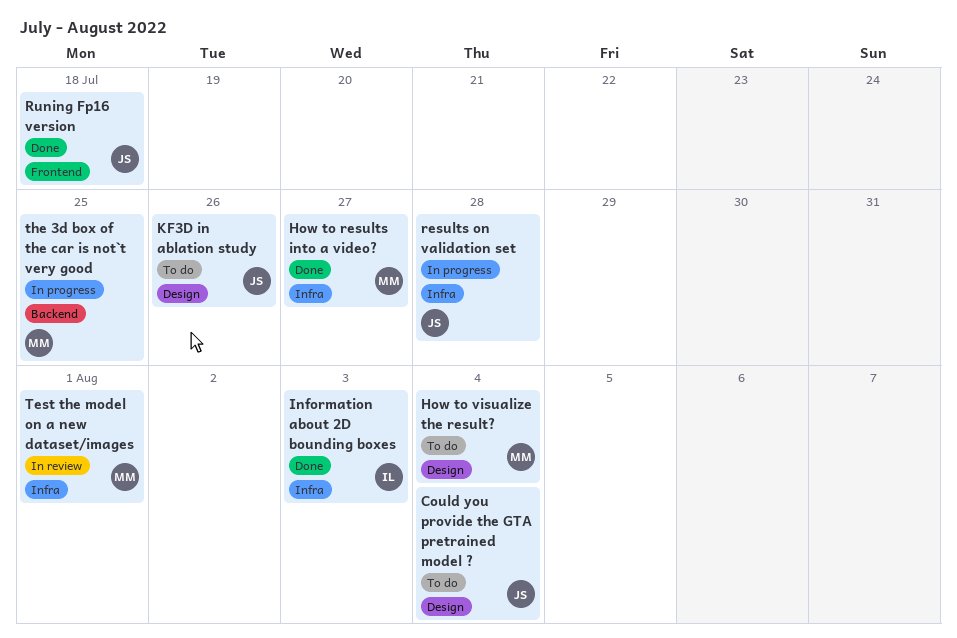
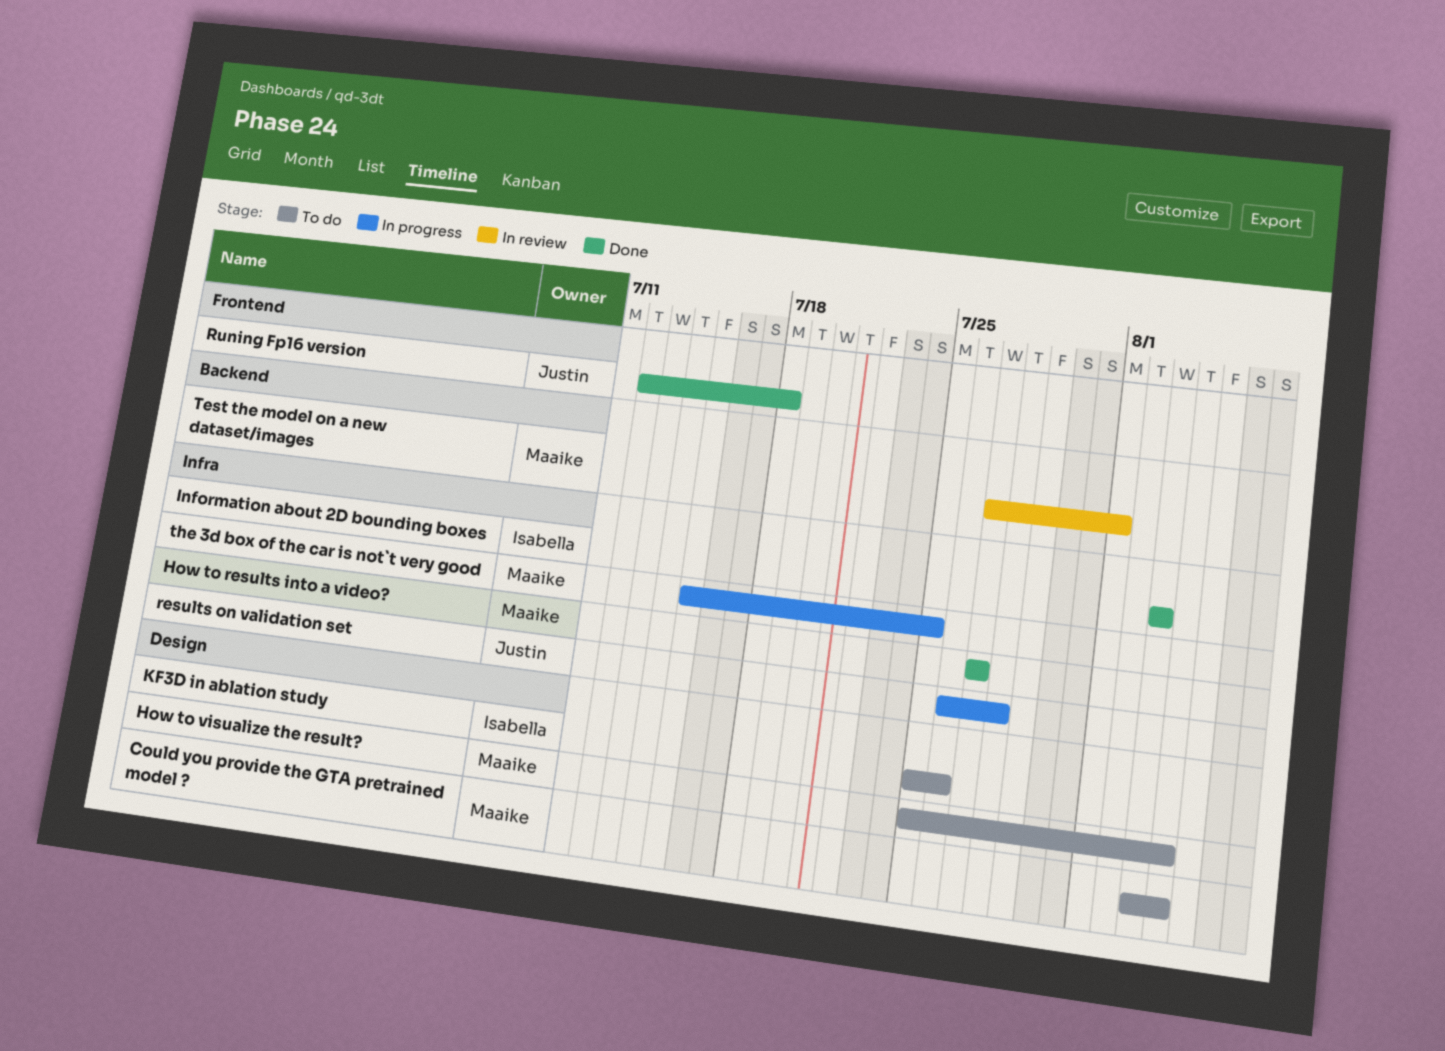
Could you provide the GTA pretrained model ?, owner: Justin -> Maaike
KF3D in ablation study, owner: Justin -> Isabella
Test the model on a new dataset/images, label: Infra -> Backend
the 3d box of the car is not`t very good, label: Backend -> Infra

